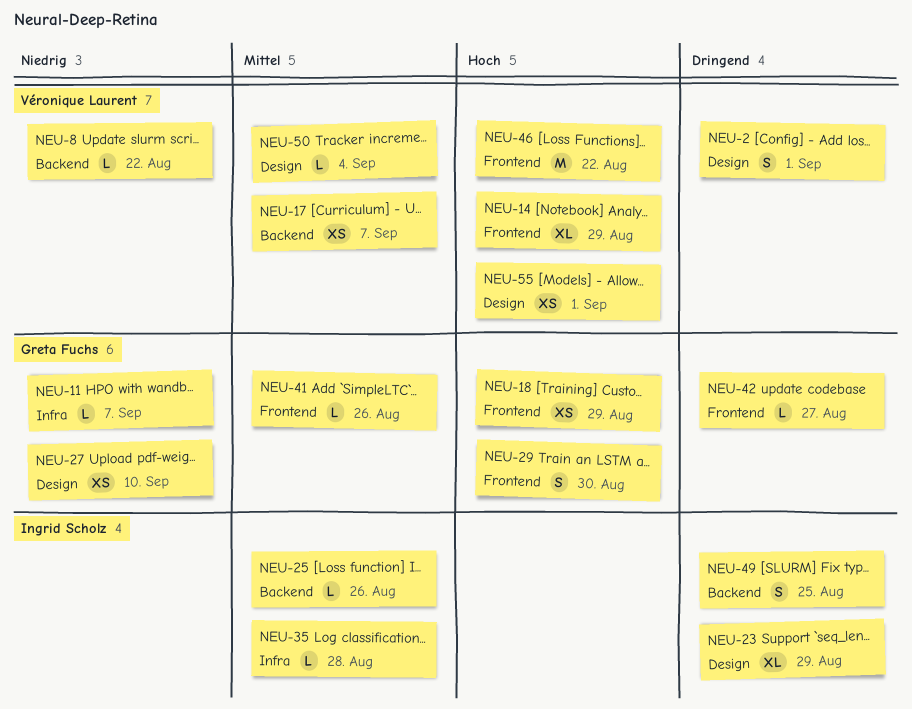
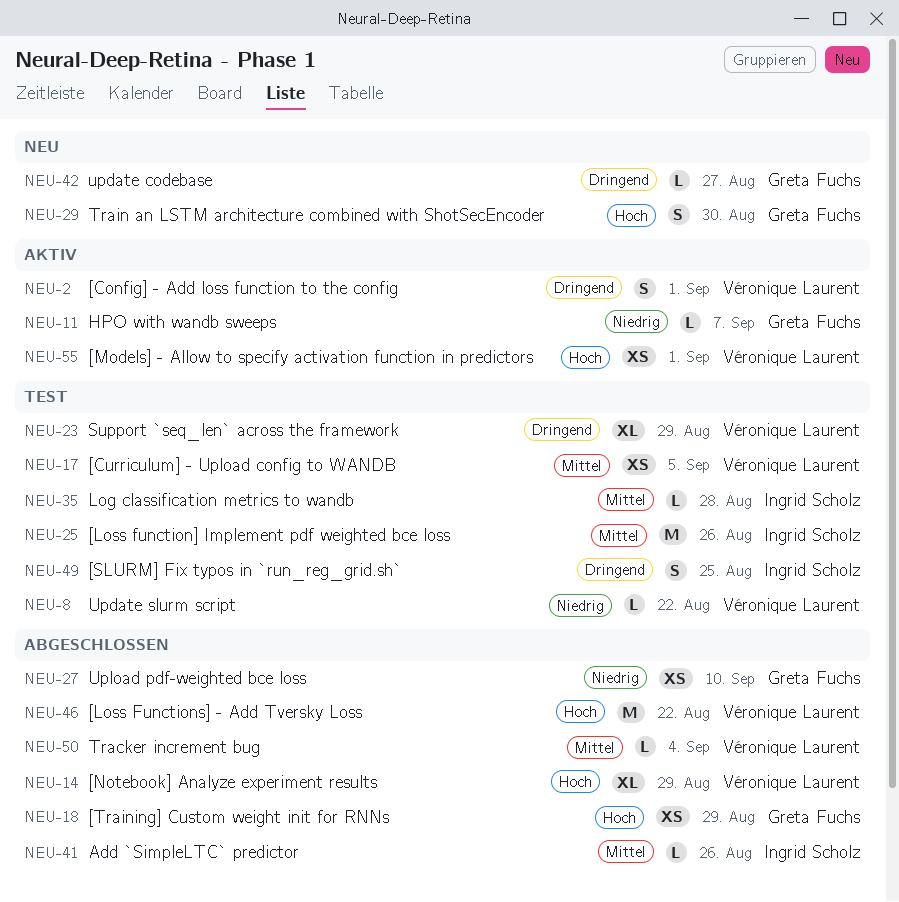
NEU-17, due: Sep 7 -> Sep 5
NEU-23, owner: Ingrid Scholz -> Véronique Laurent
NEU-25, estimate: L -> M
NEU-41, owner: Greta Fuchs -> Ingrid Scholz

